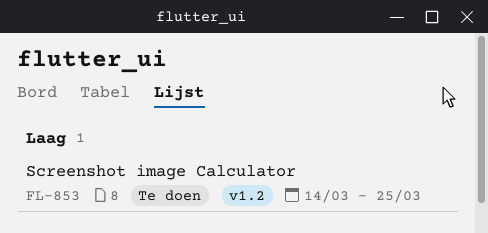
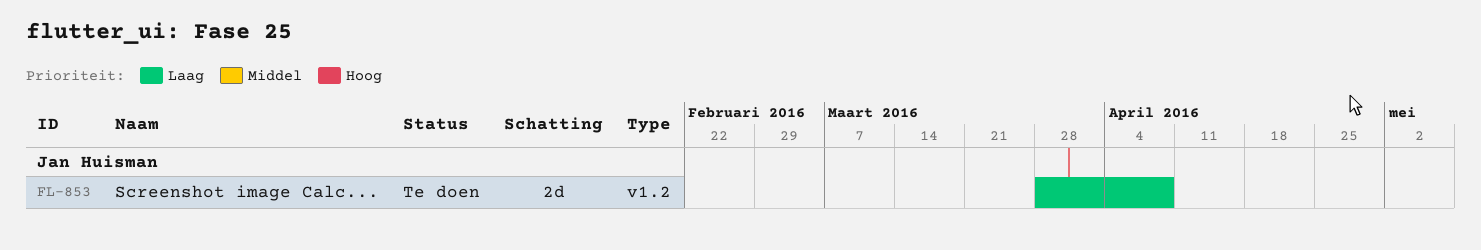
FL-853, start: Mar 14 -> Mar 28
FL-853, due: Mar 25 -> Apr 8

